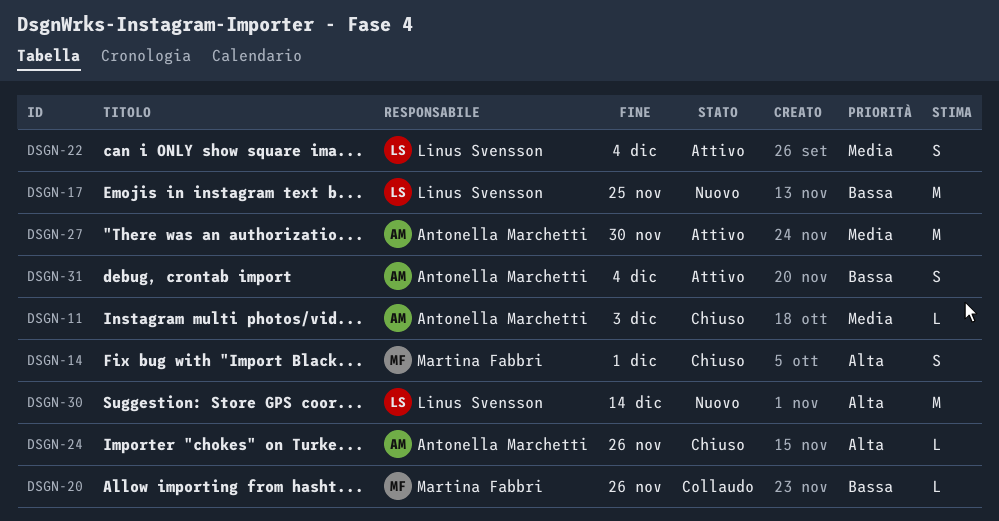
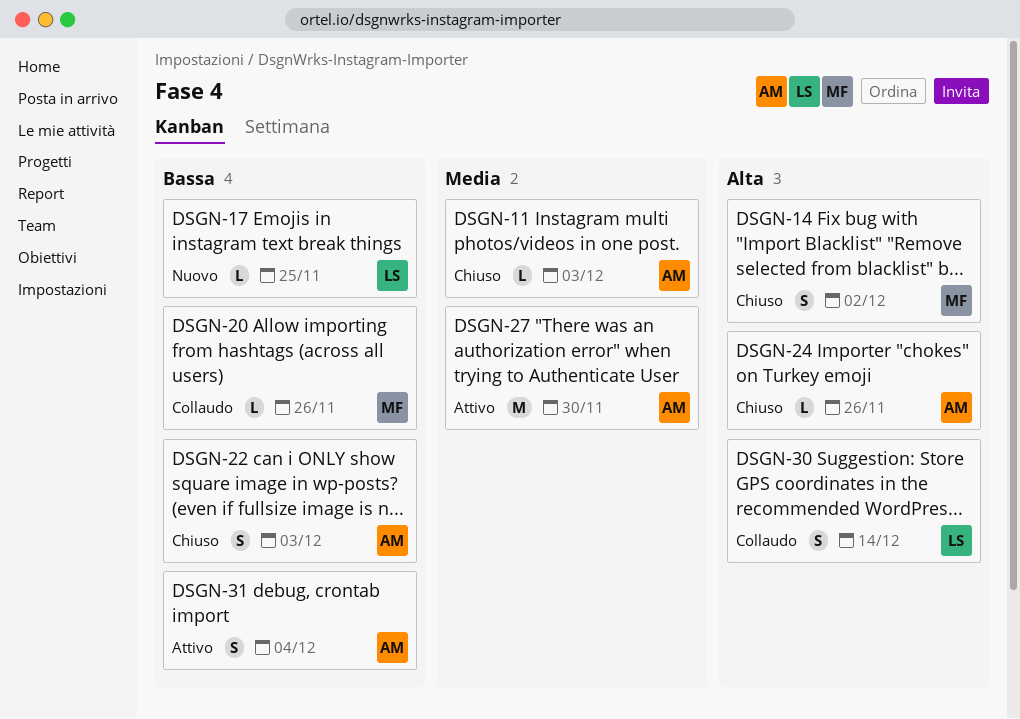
DSGN-14, due: Dec 1 -> Dec 2
DSGN-17, estimate: M -> L
DSGN-22, status: Attivo -> Chiuso
DSGN-22, owner: Linus Svensson -> Antonella Marchetti
DSGN-22, priority: Media -> Bassa
DSGN-22, due: Dec 4 -> Dec 3
DSGN-30, status: Nuovo -> Collaudo
DSGN-30, estimate: M -> S

